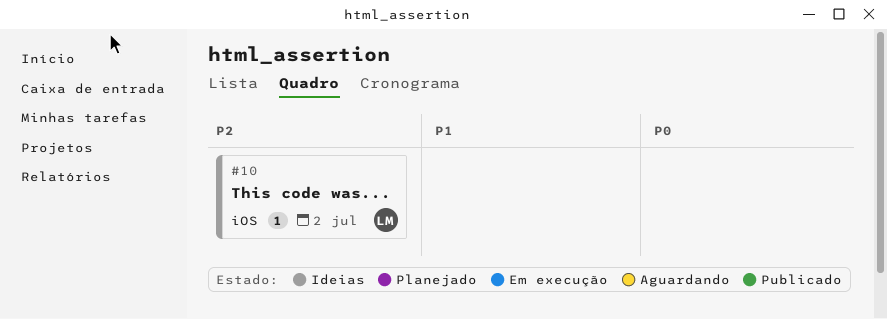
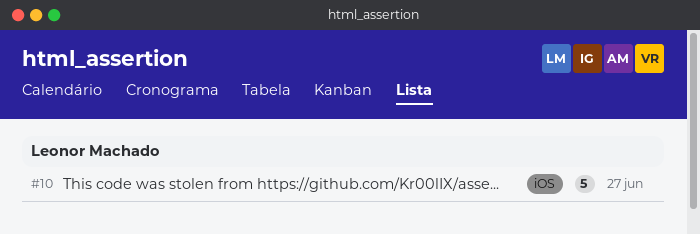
#10, estimate: 1 -> 5
#10, due: Jul 2 -> Jun 27

